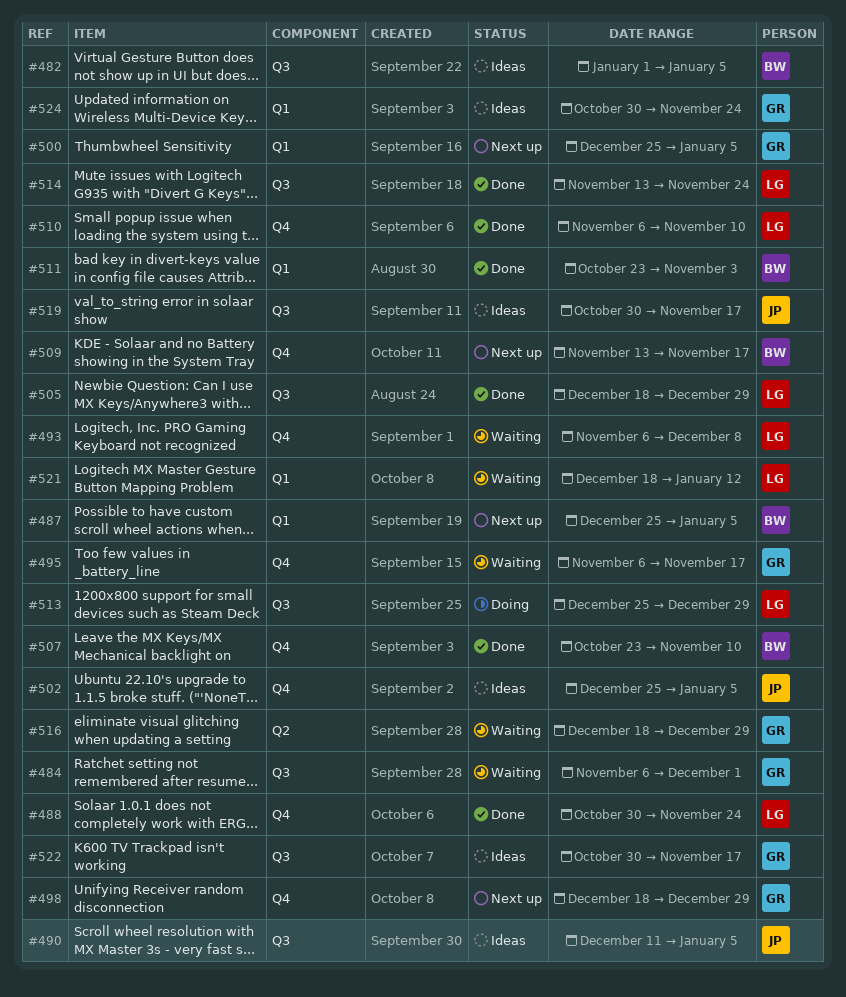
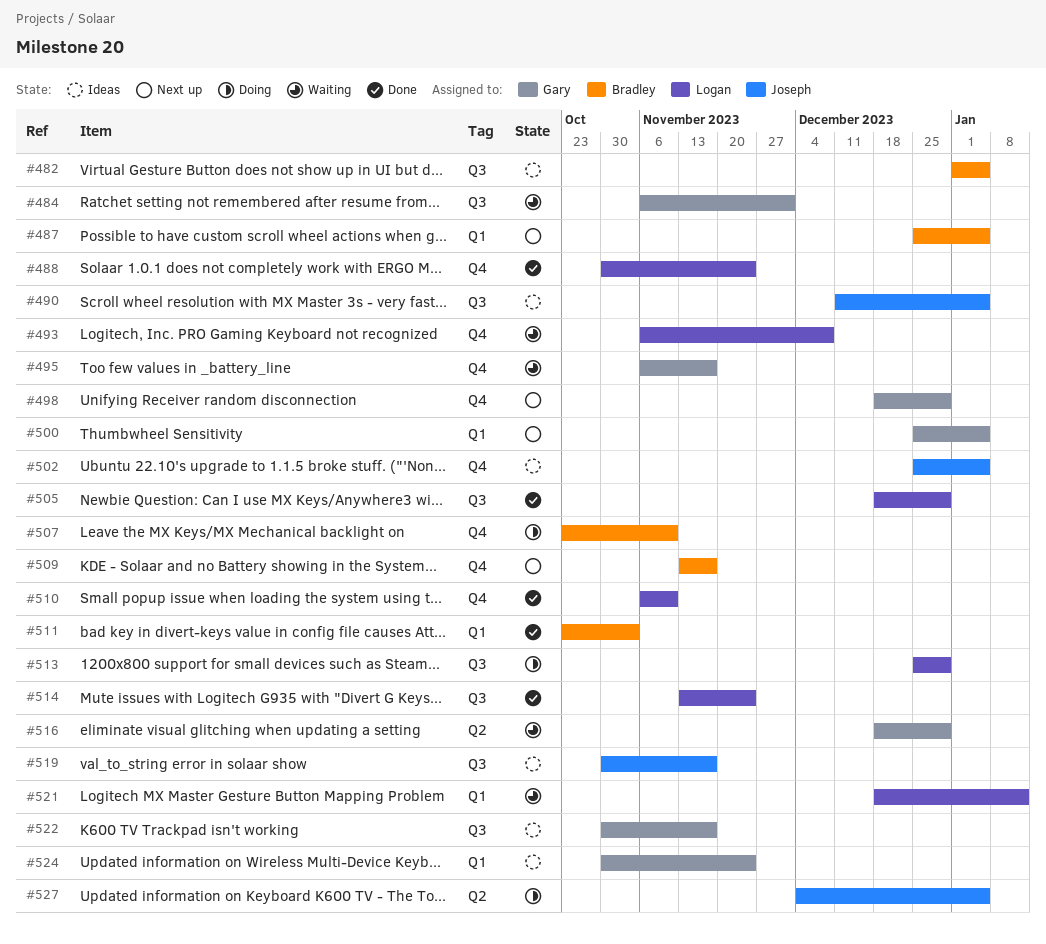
#507, status: Done -> Doing
#527: none -> present

